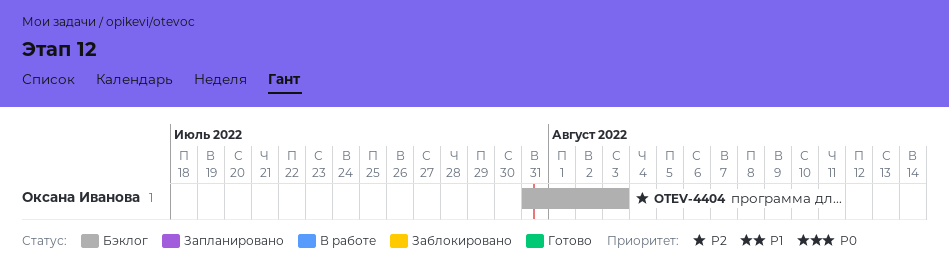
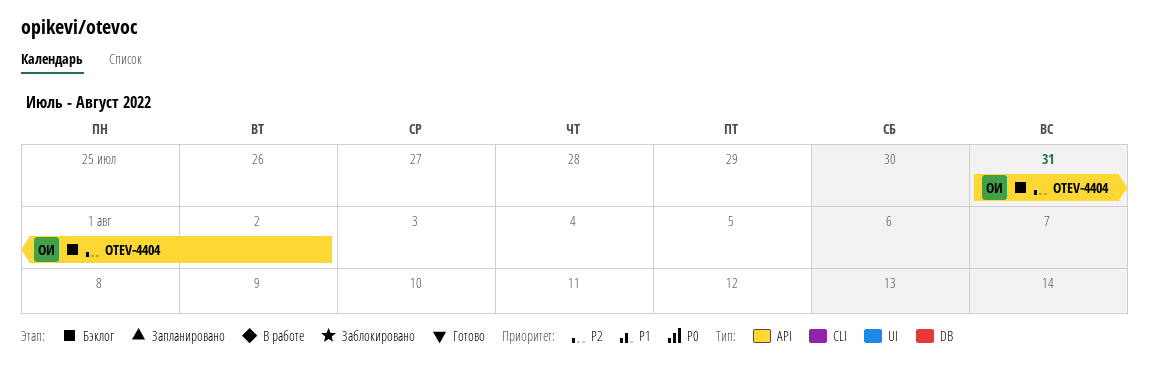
OTEV-4404, due: Aug 3 -> Aug 2

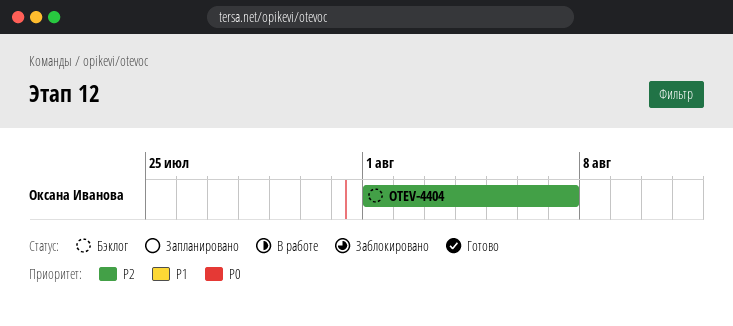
OTEV-4404, start: Jul 31 -> Aug 1
OTEV-4404, due: Aug 2 -> Aug 7

